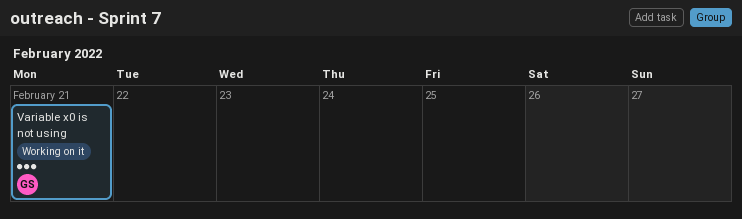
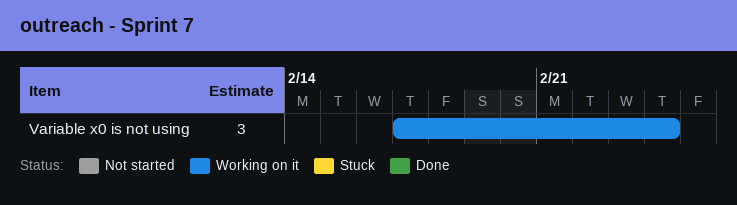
Variable x0 is not using, due: Feb 21 -> Feb 24

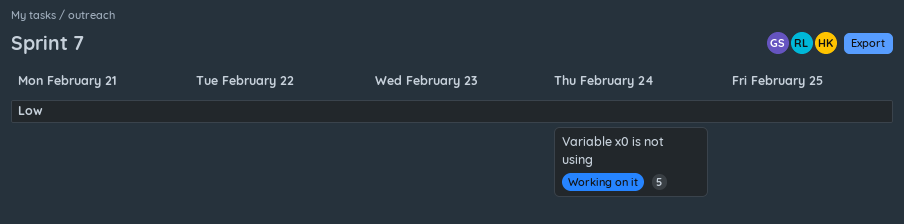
Variable x0 is not using, estimate: 3 -> 5

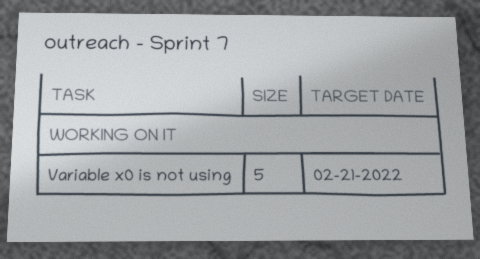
Variable x0 is not using, due: Feb 24 -> Feb 21

